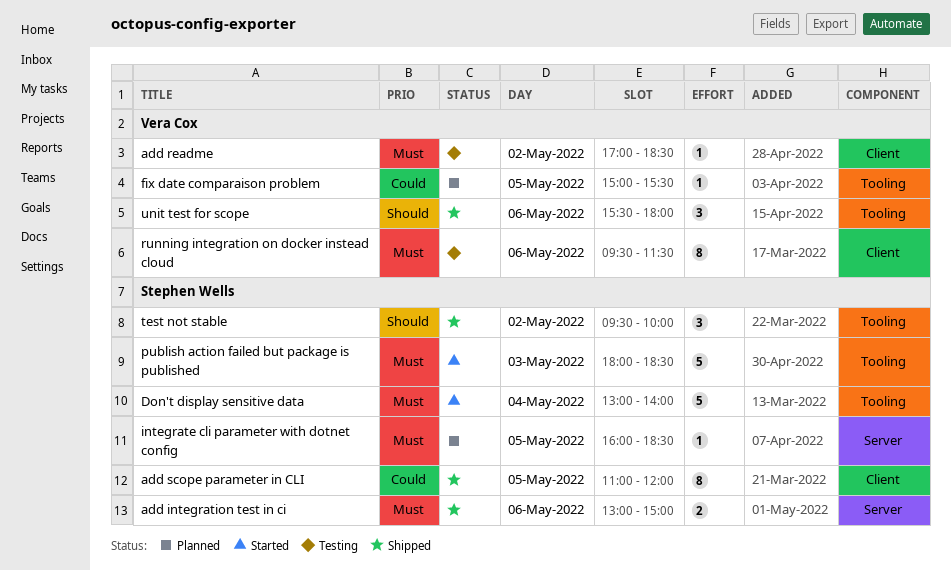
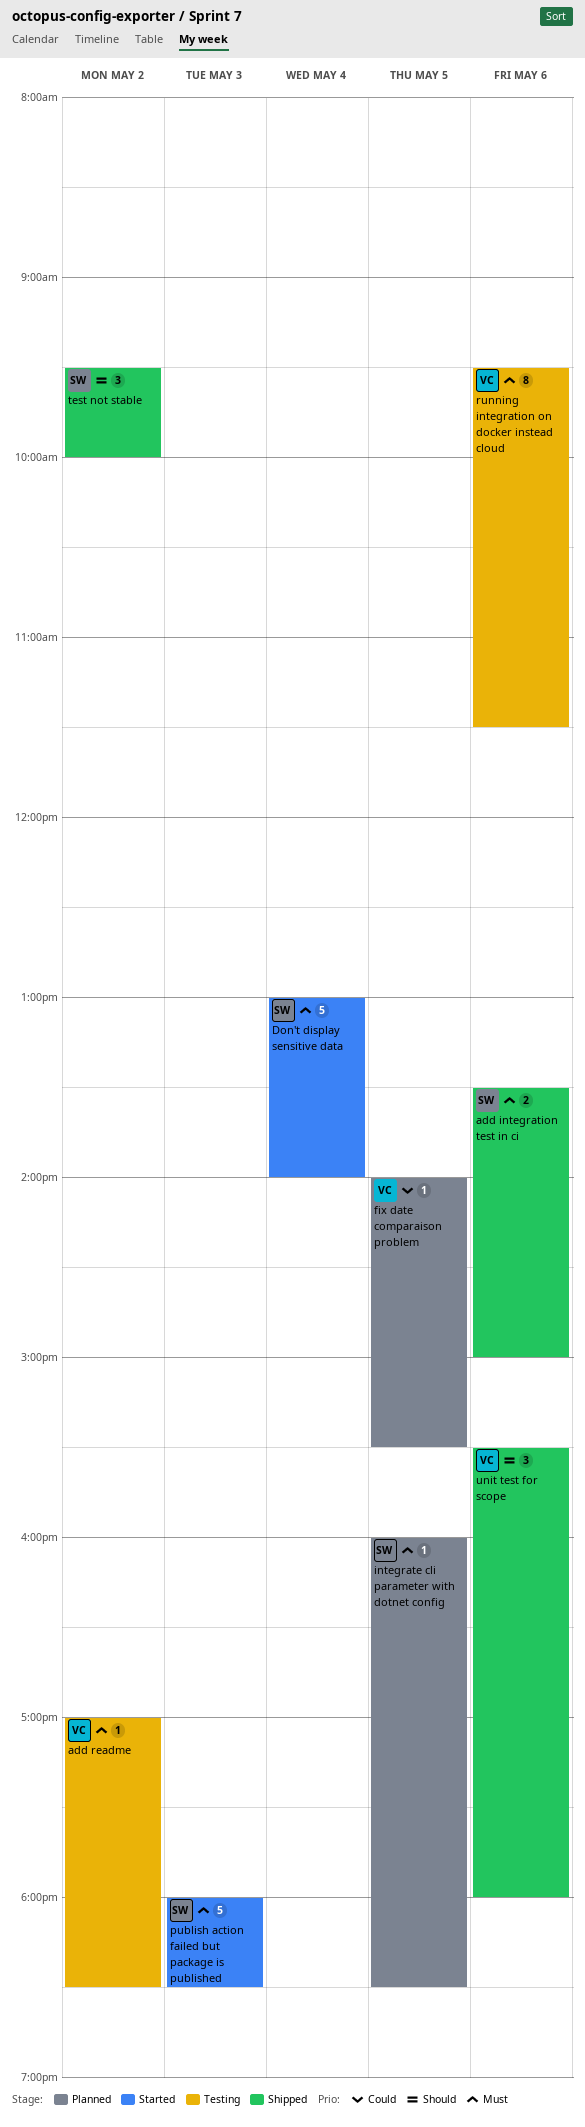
add integration test in ci, begins: 13:00 -> 13:30
add scope parameter in CLI: present -> none
fix date comparaison problem, begins: 15:00 -> 14:00

